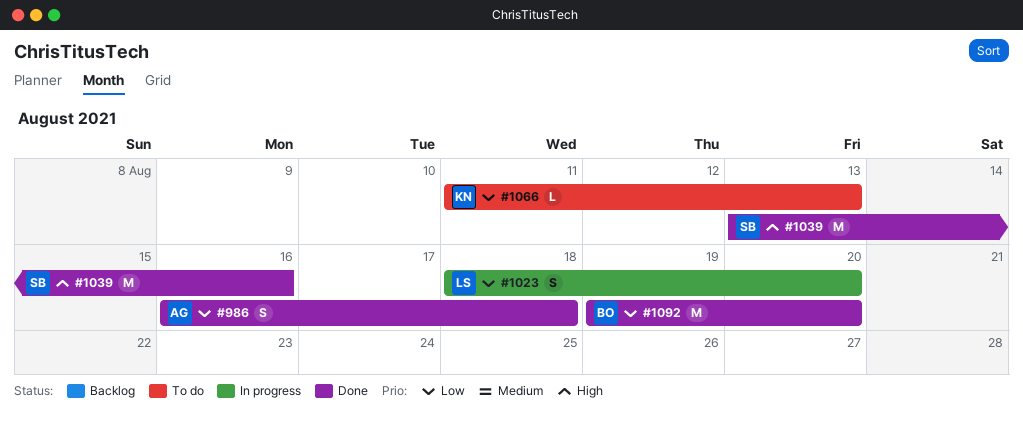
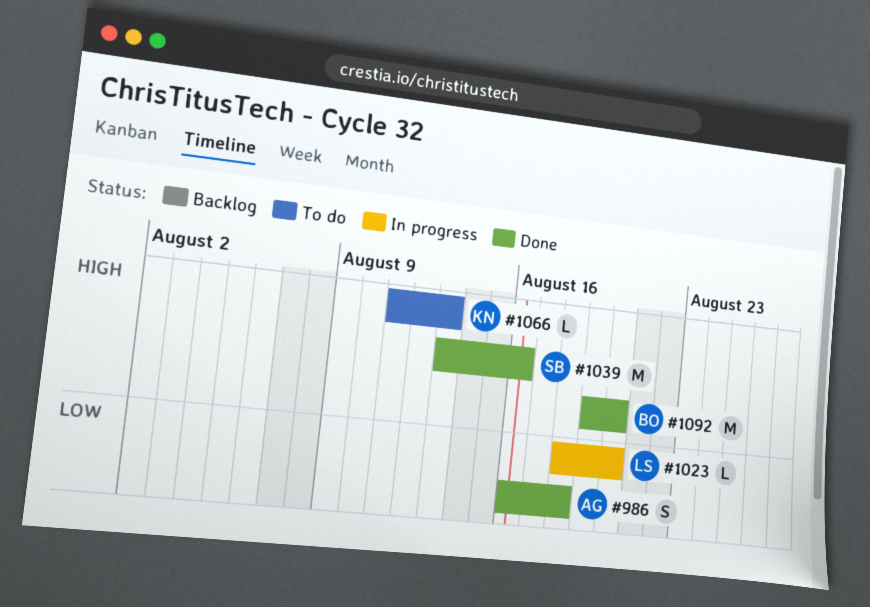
#1023, estimate: S -> L
#1066, priority: Low -> High
#1092, priority: Low -> High

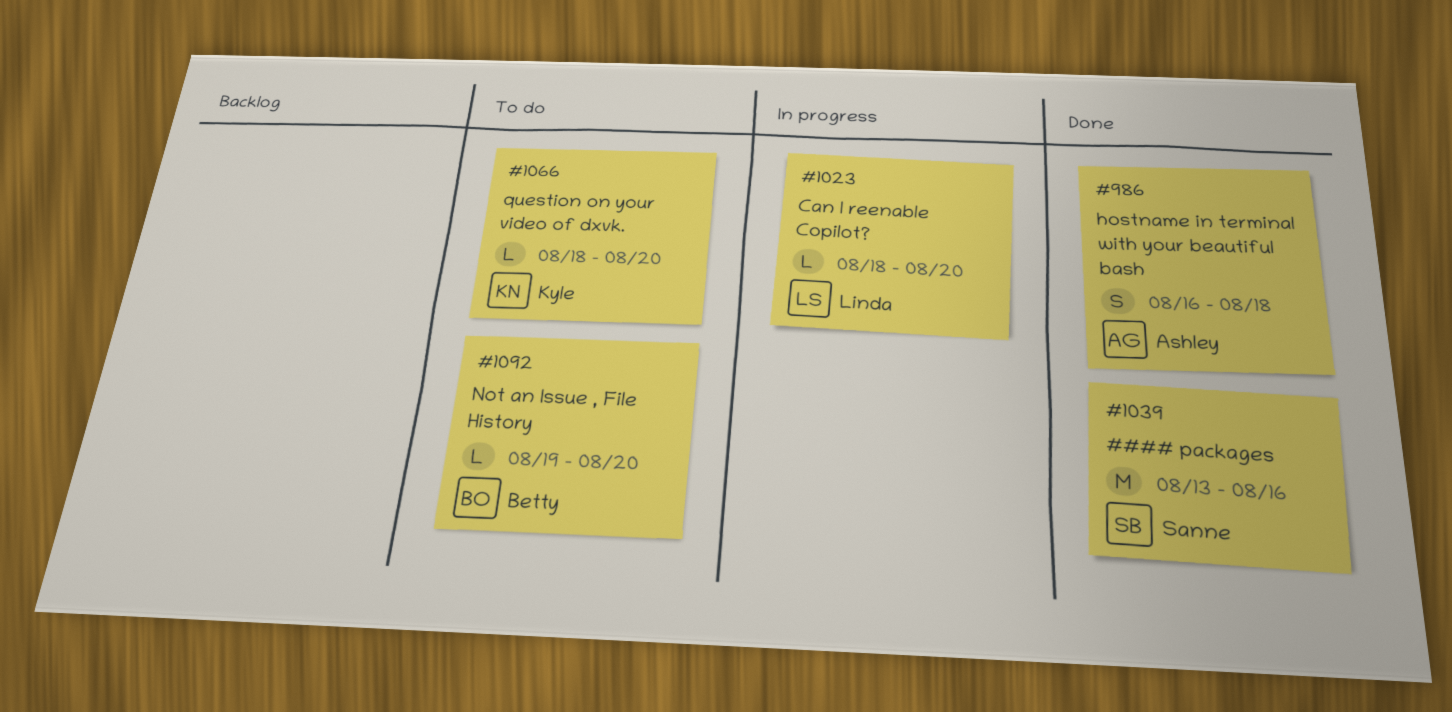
#1066, start: Aug 11 -> Aug 18
#1066, due: Aug 13 -> Aug 20
#1092, status: Done -> To do
#1092, estimate: M -> L

